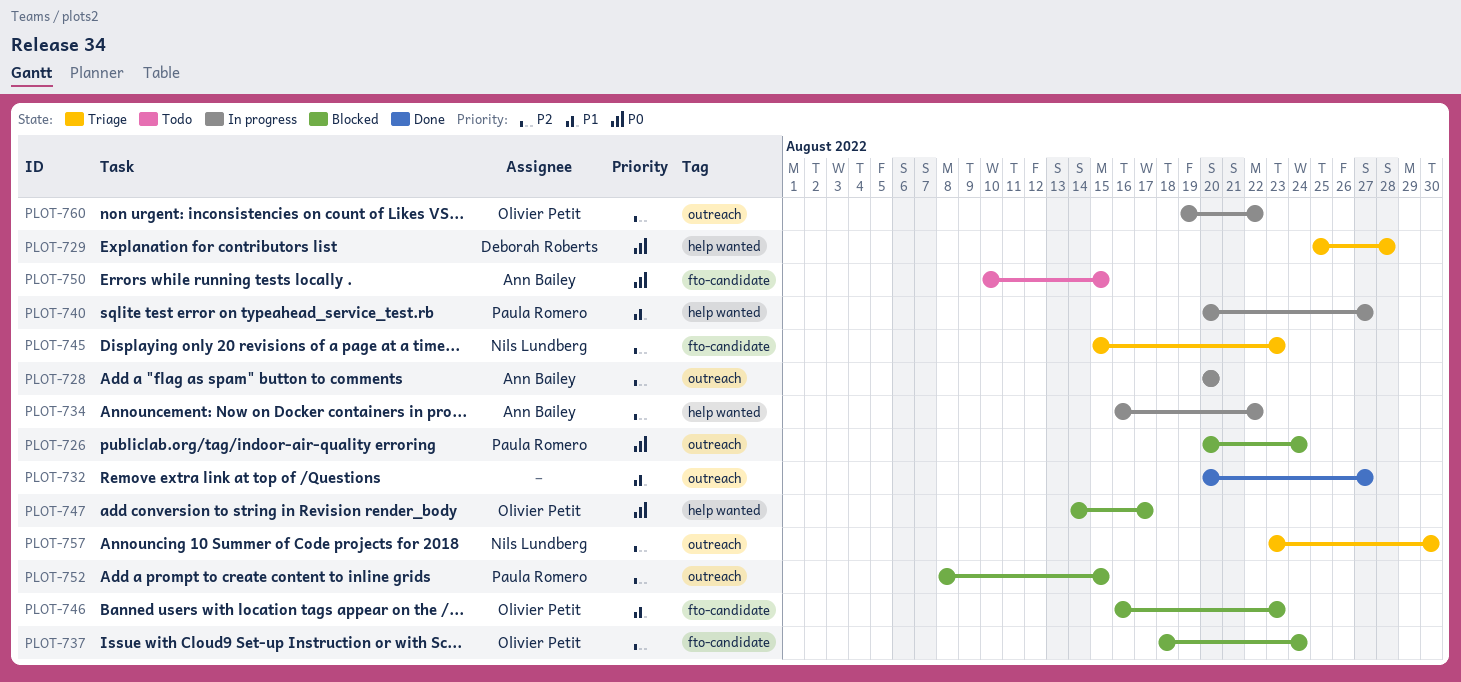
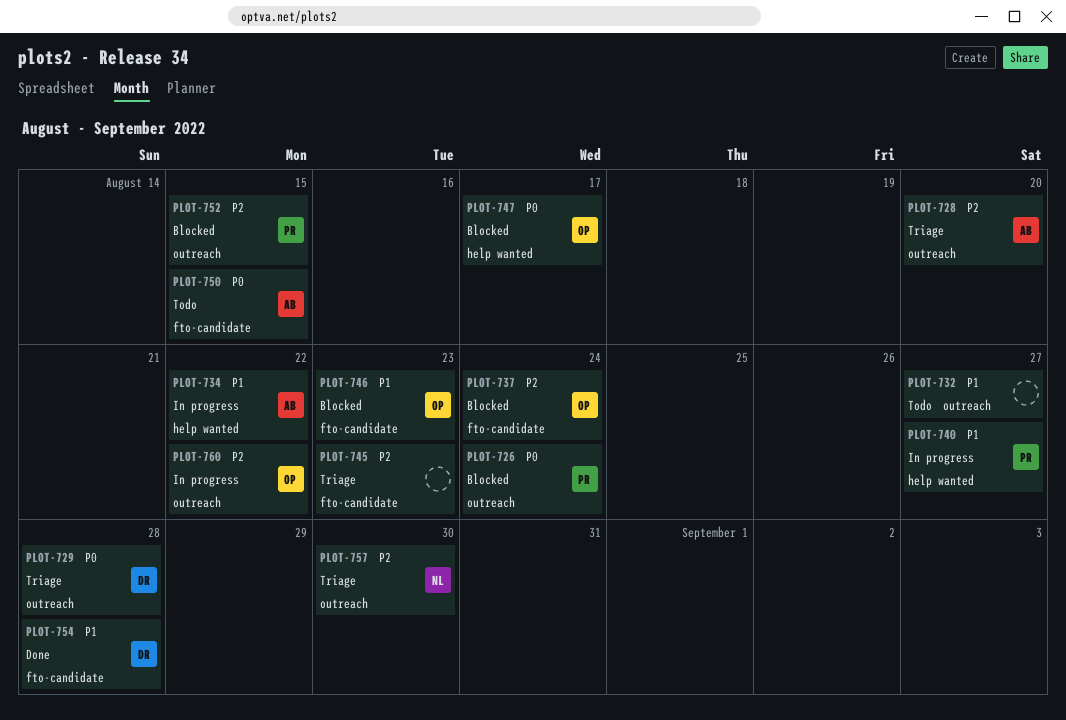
PLOT-728, status: In progress -> Triage
PLOT-729, label: help wanted -> outreach
PLOT-732, status: Done -> Todo
PLOT-734, priority: P2 -> P1
PLOT-745, owner: Nils Lundberg -> none
PLOT-754: none -> present

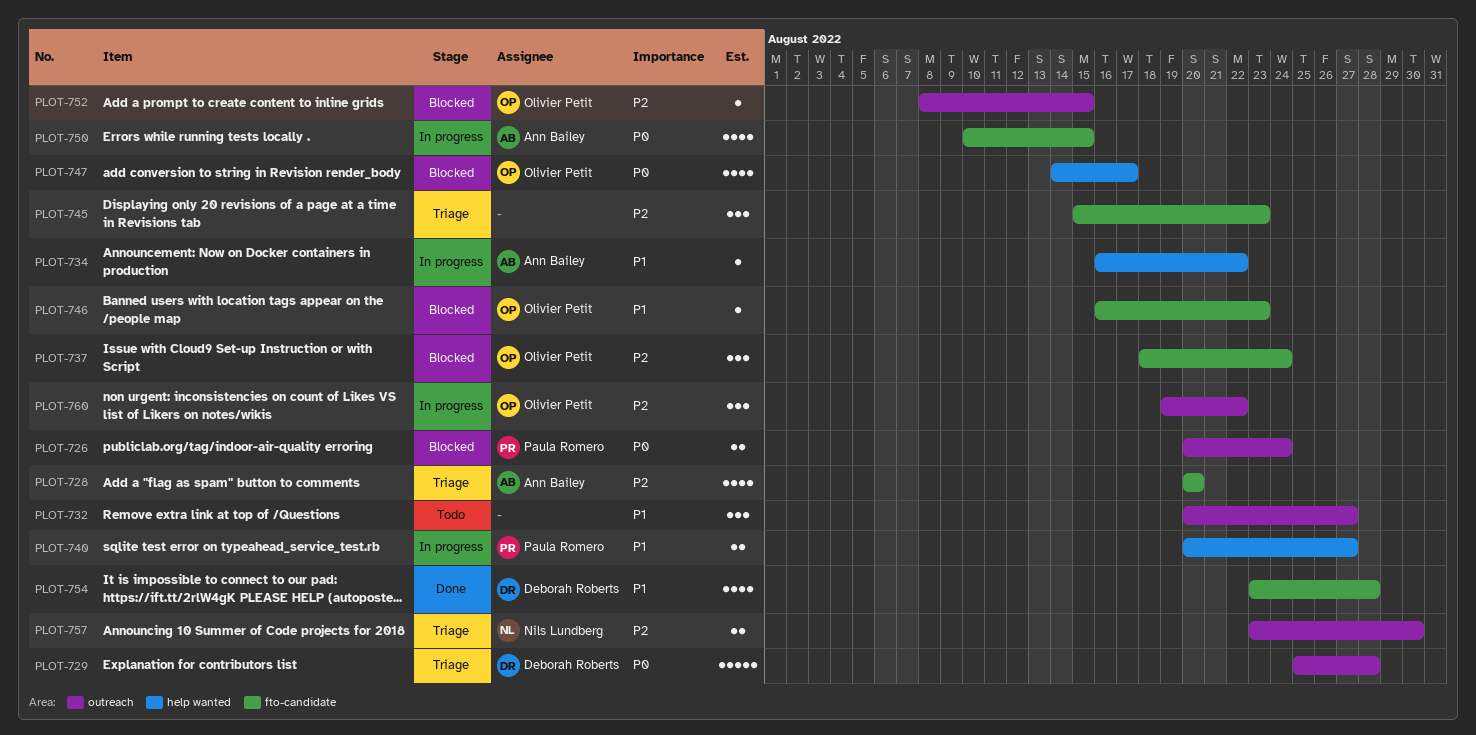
PLOT-728, label: outreach -> fto-candidate
PLOT-750, status: Todo -> In progress
PLOT-752, owner: Paula Romero -> Olivier Petit

